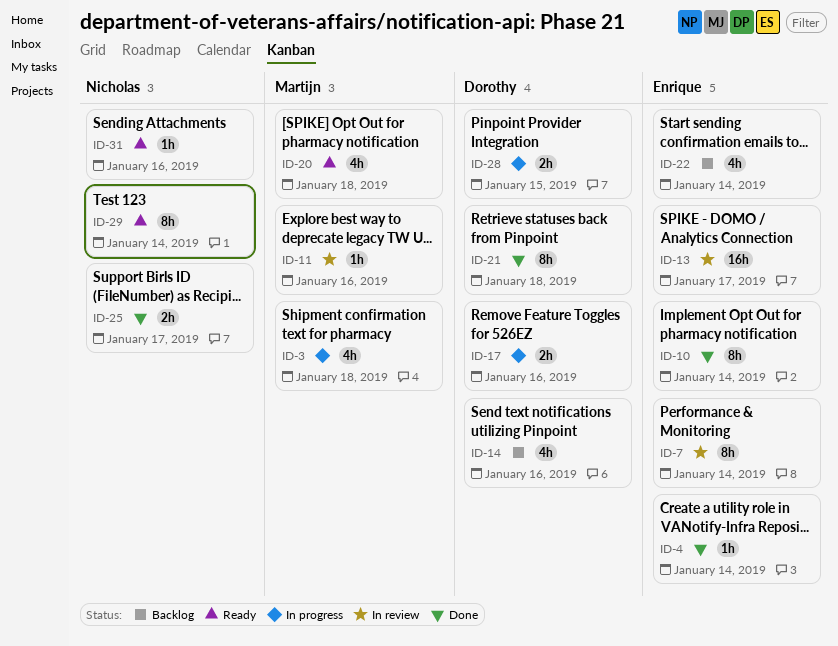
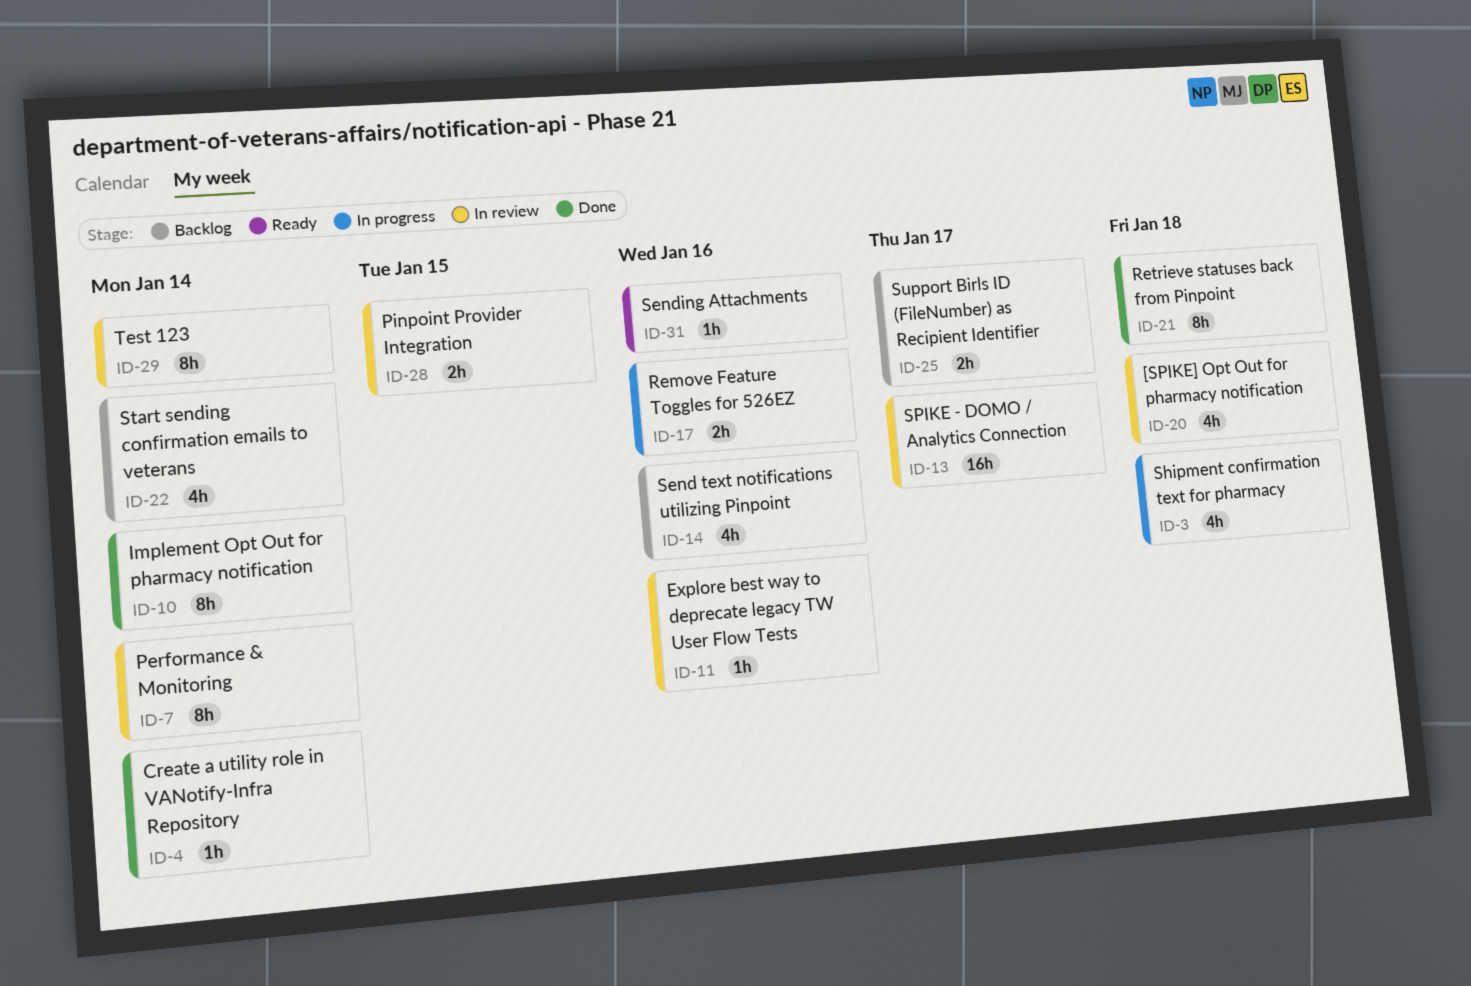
ID-20, status: Ready -> In review
ID-25, status: Done -> Backlog
ID-28, status: In progress -> In review
ID-29, status: Ready -> In review

